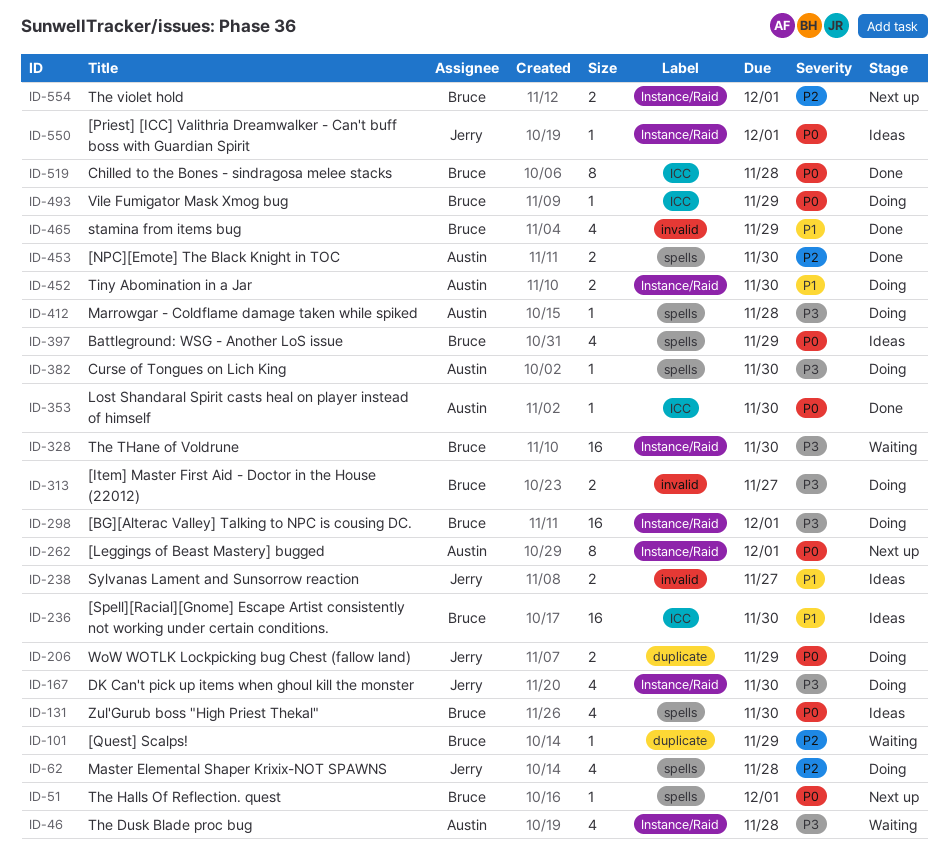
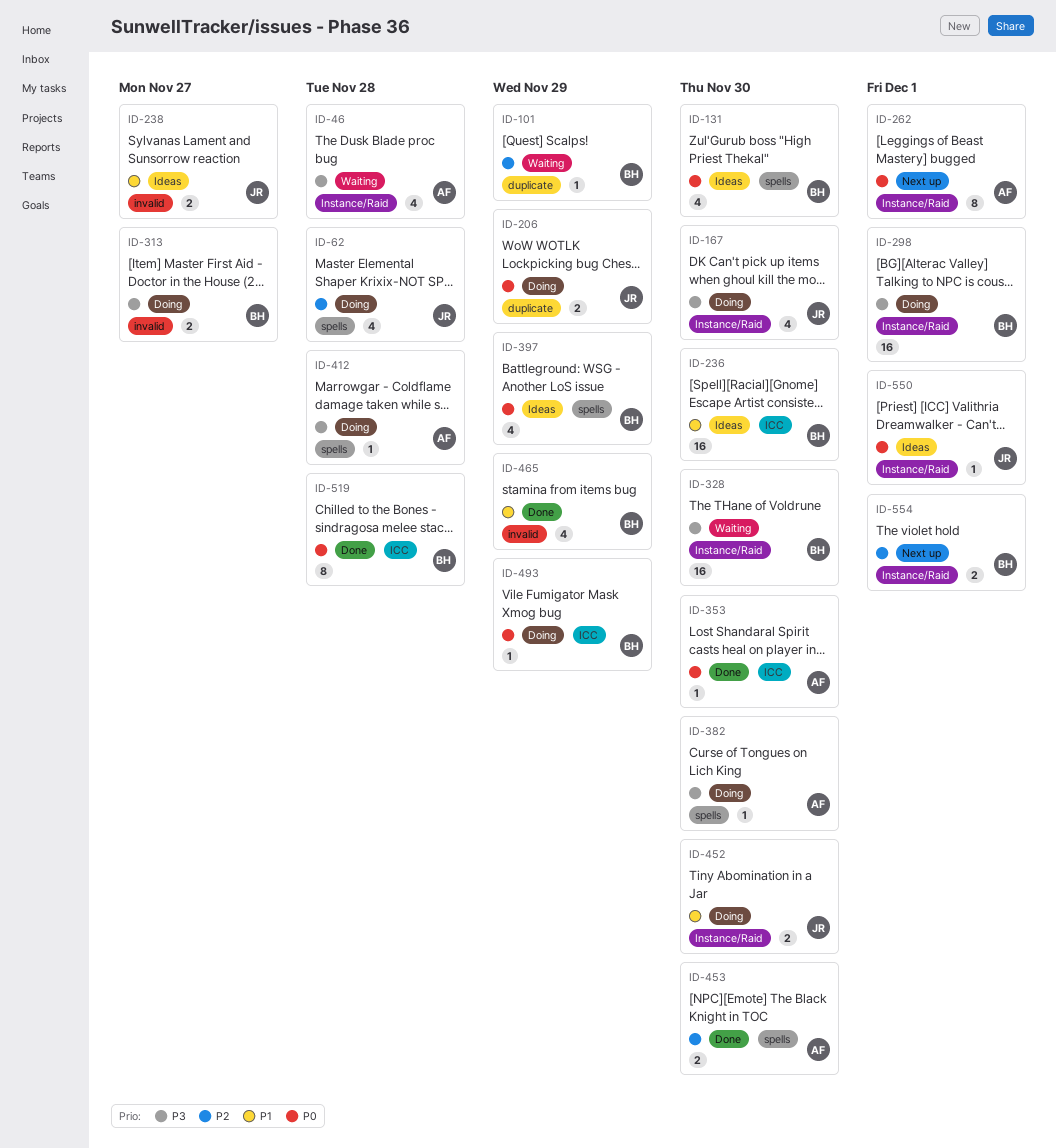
ID-51: present -> none
ID-452, owner: Austin -> Jerry

